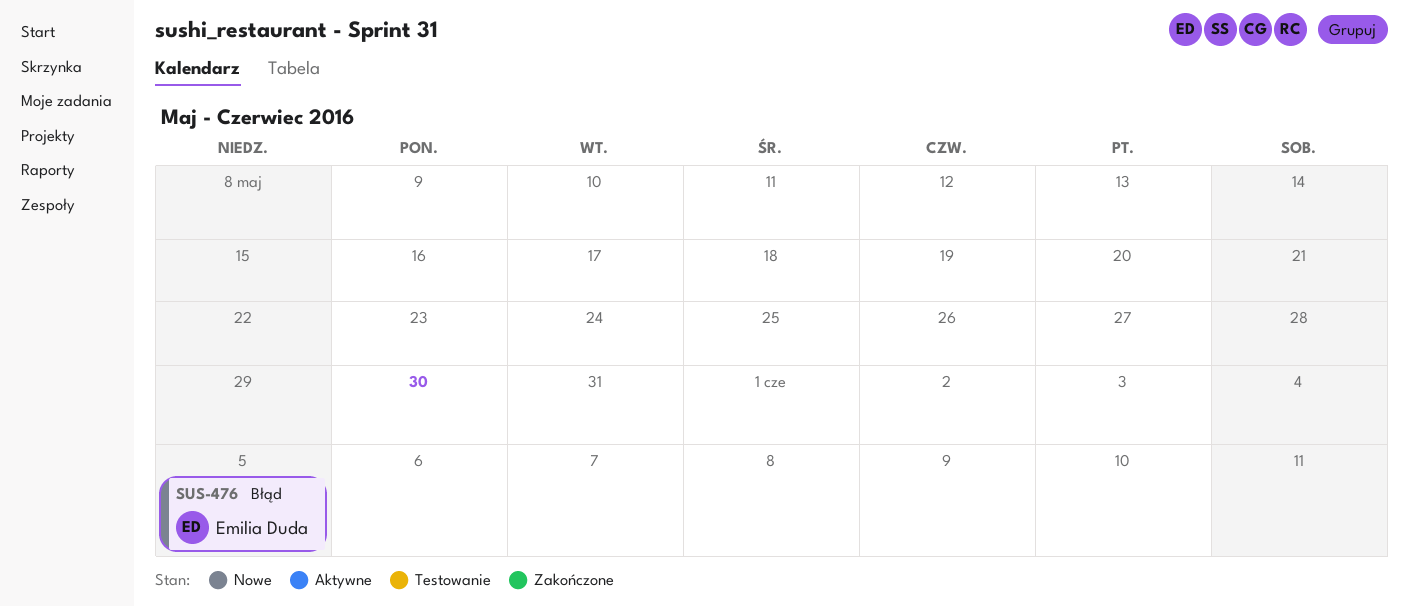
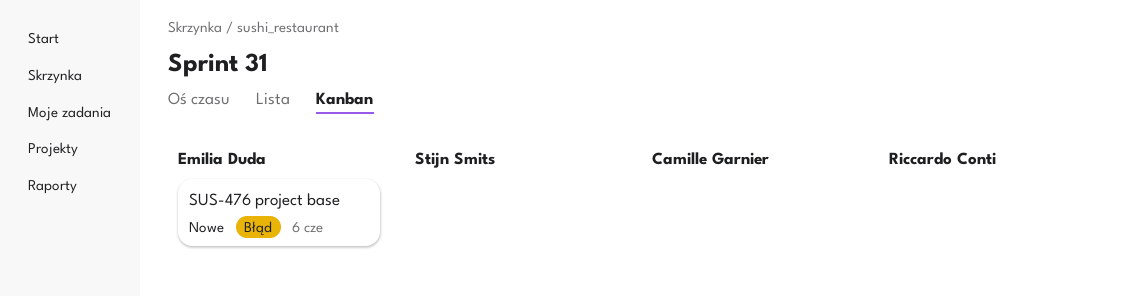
SUS-476, due: Jun 5 -> Jun 6

